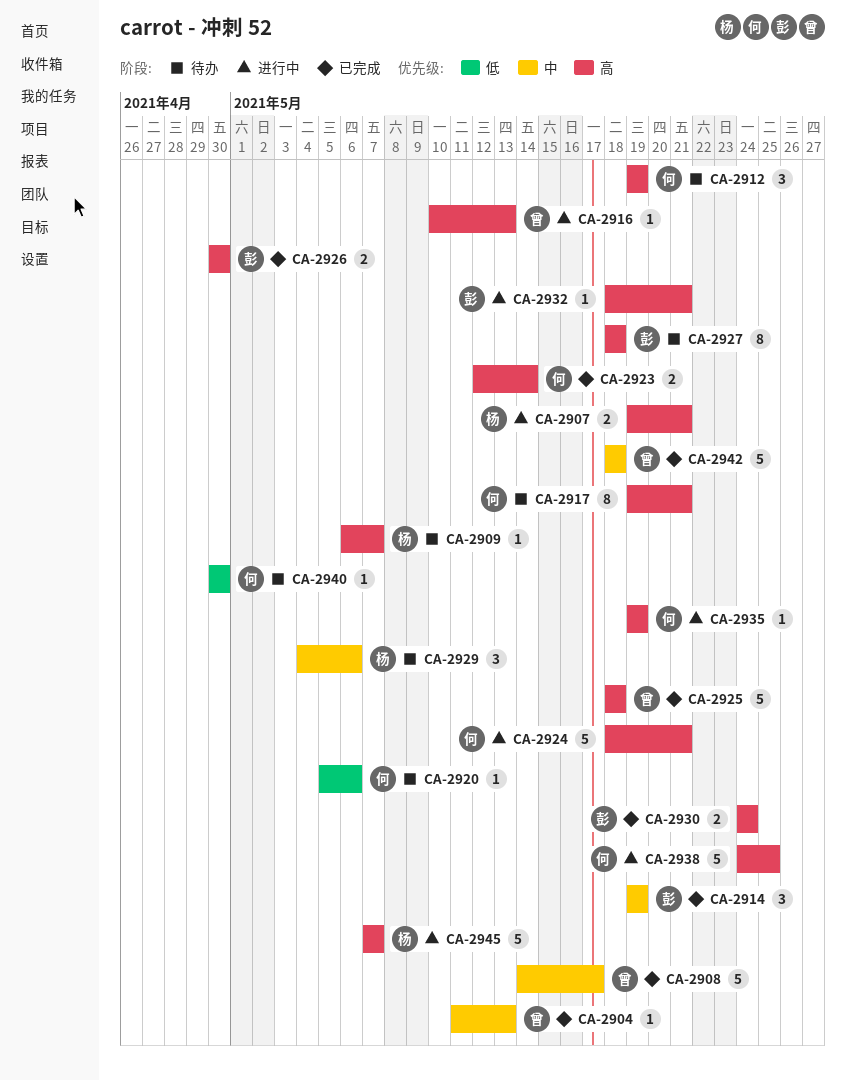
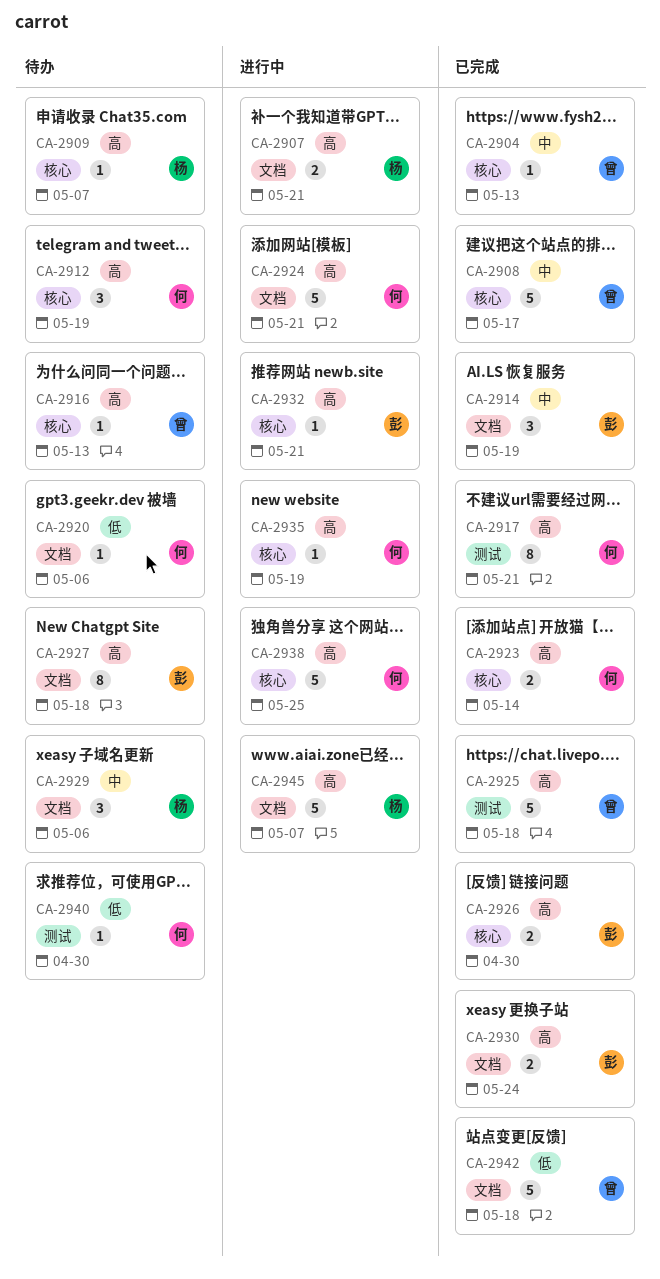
CA-2916, status: 进行中 -> 待办
CA-2917, status: 待办 -> 已完成
CA-2942, priority: 中 -> 低

